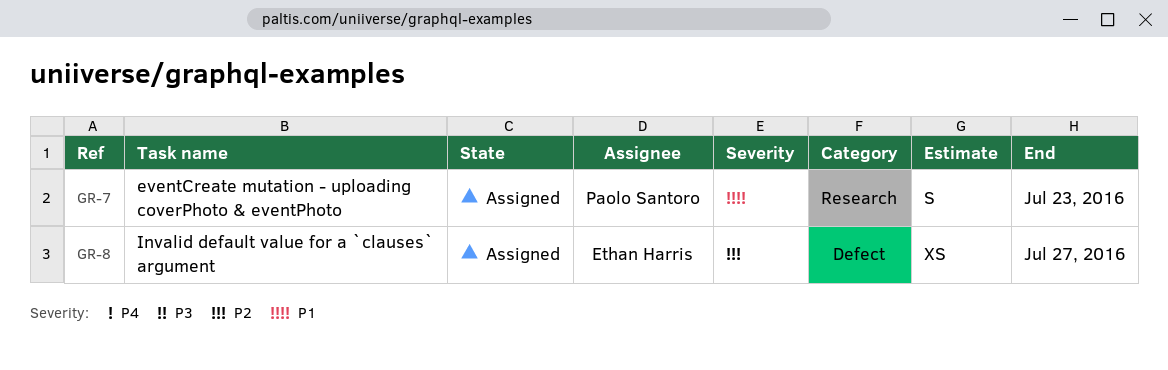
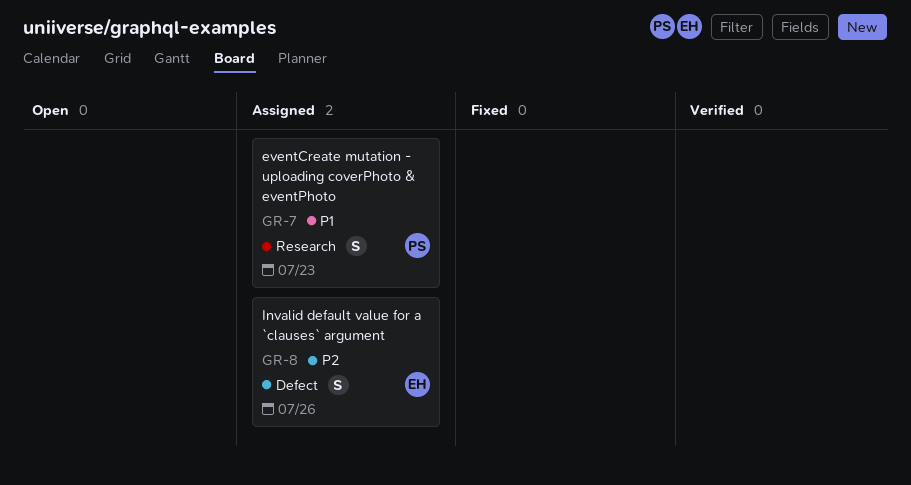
GR-8, estimate: XS -> S
GR-8, due: Jul 27 -> Jul 26

